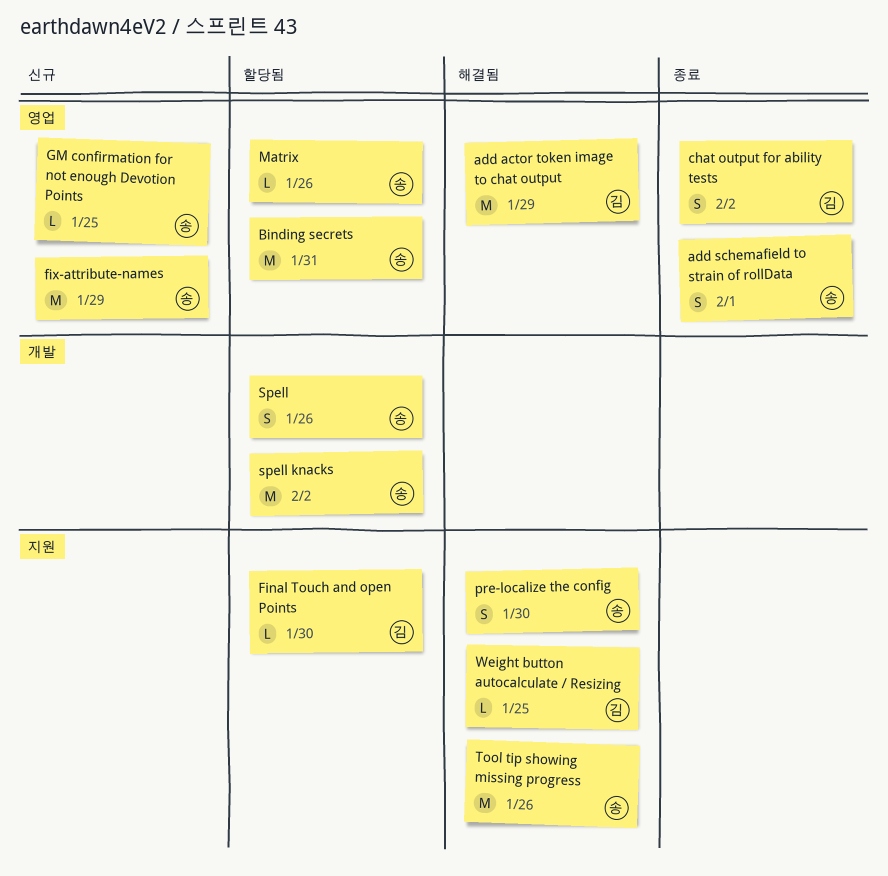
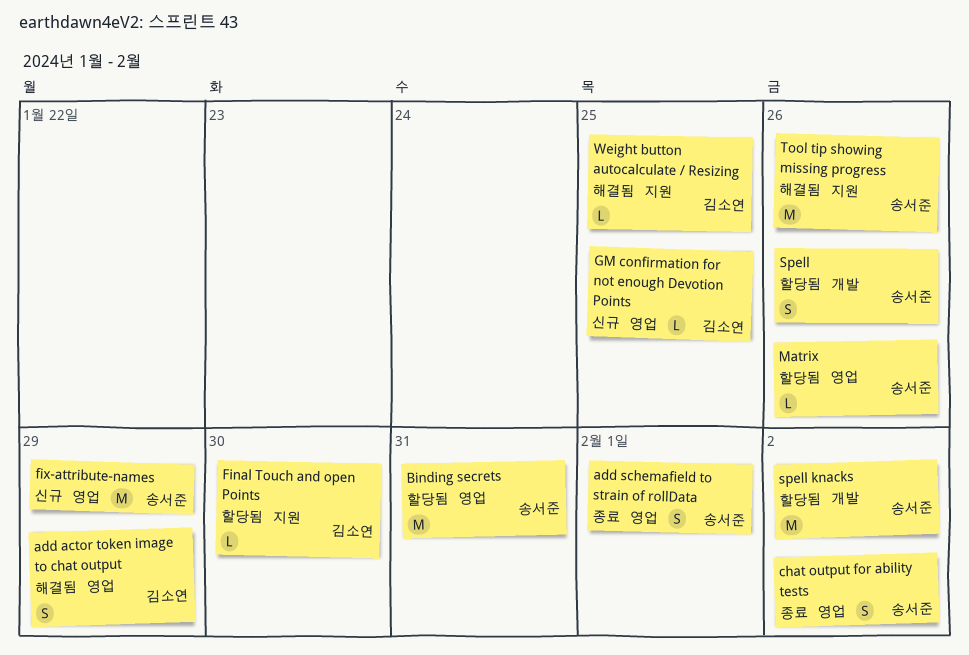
add actor token image to chat output, estimate: M -> S
chat output for ability tests, owner: 김소연 -> 송서준
GM confirmation for not enough Devotion Points, owner: 송서준 -> 김소연
pre-localize the config: present -> none

